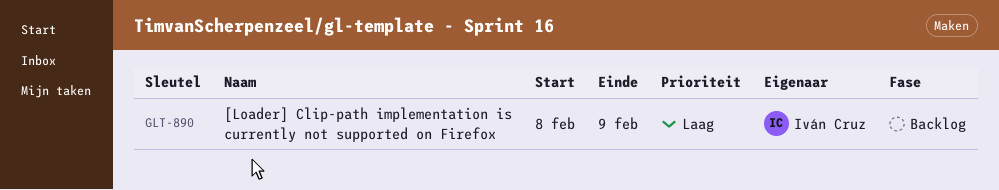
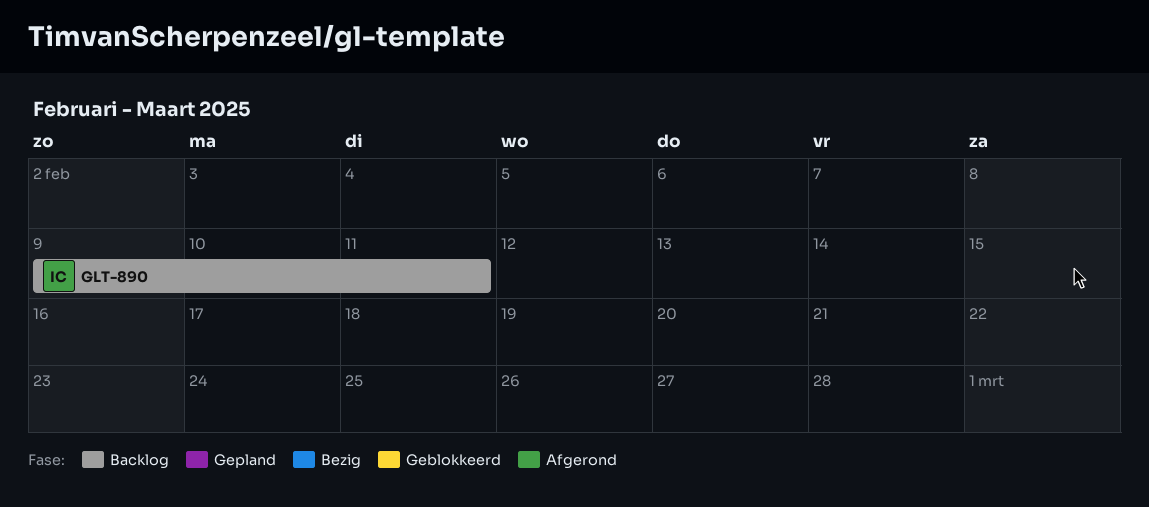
GLT-890, start: Feb 8 -> Feb 9
GLT-890, due: Feb 9 -> Feb 11

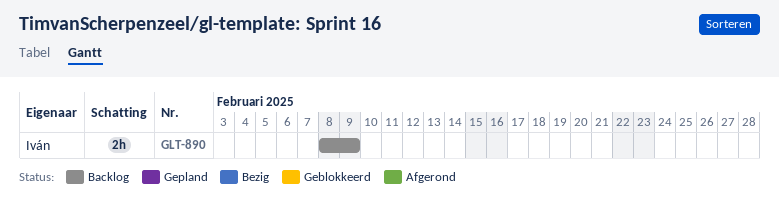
GLT-890, start: Feb 9 -> Feb 8
GLT-890, due: Feb 11 -> Feb 9

